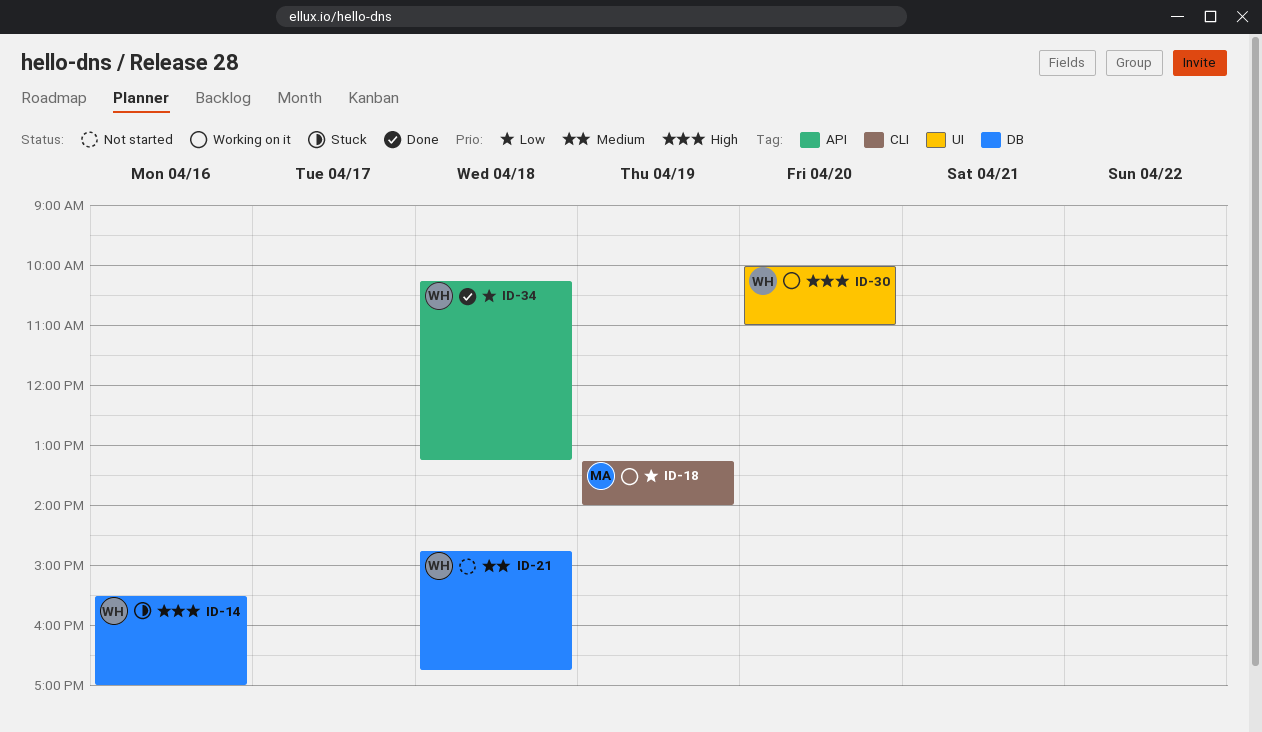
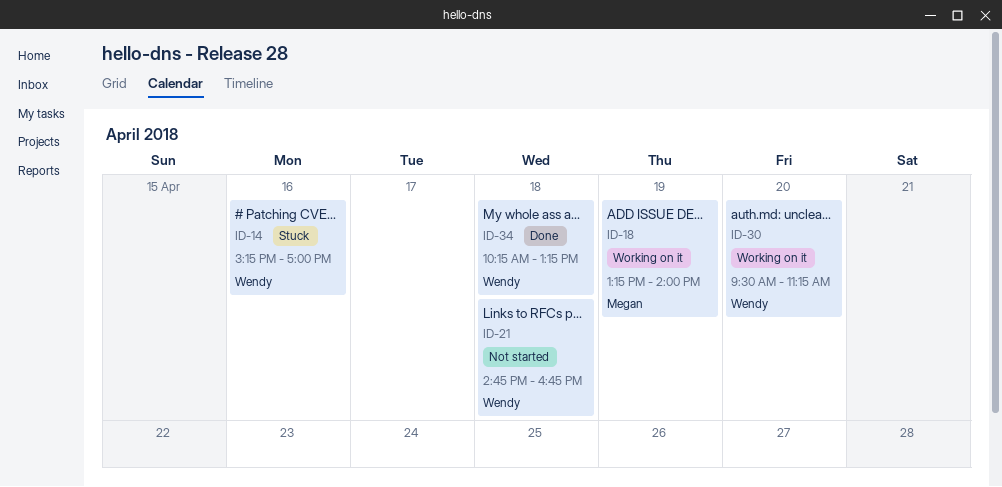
ID-14, begins: 15:30 -> 15:15
ID-30, begins: 10:00 -> 09:30
ID-30, ends: 11:00 -> 11:15

